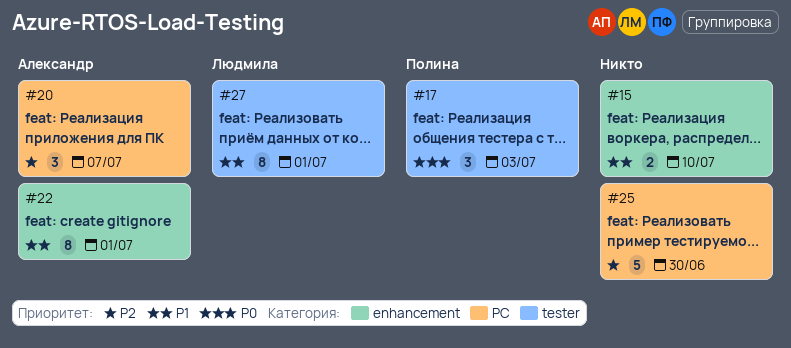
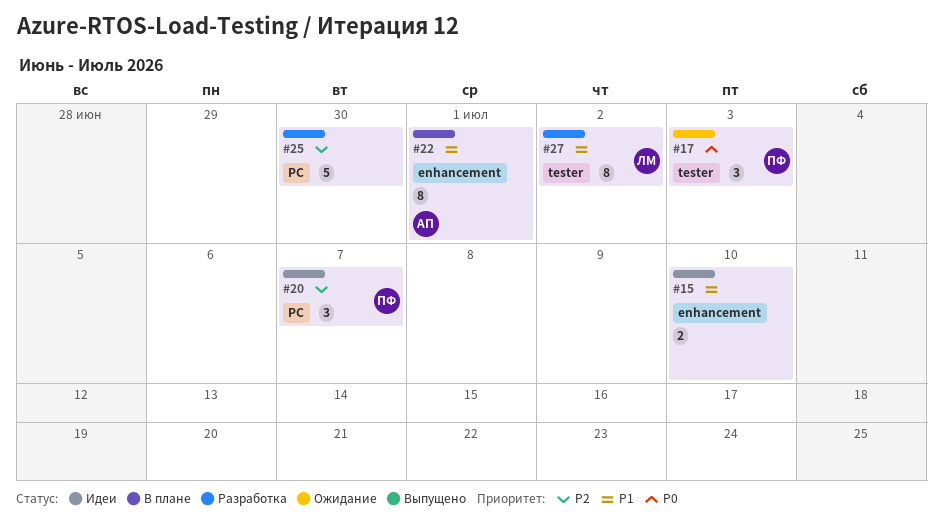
#20, owner: Александр -> Полина
#27, due: Jul 1 -> Jul 2

